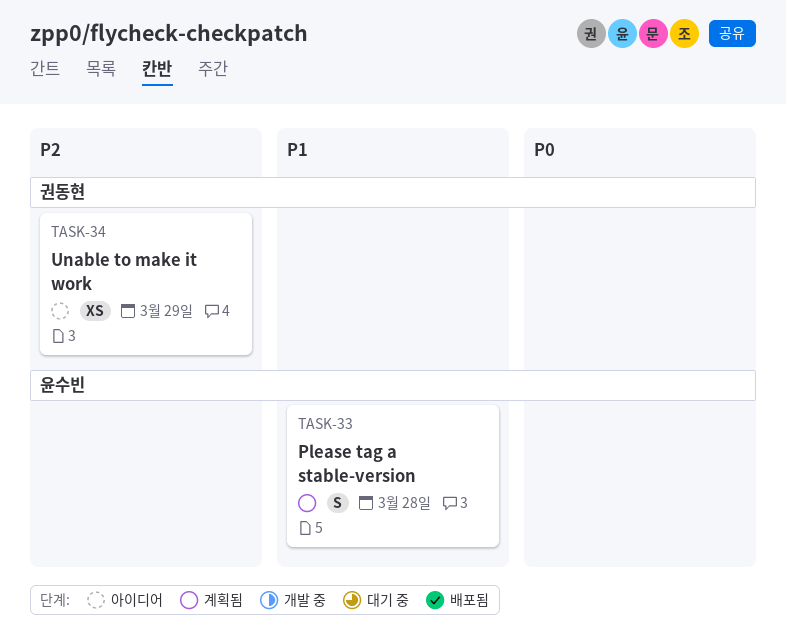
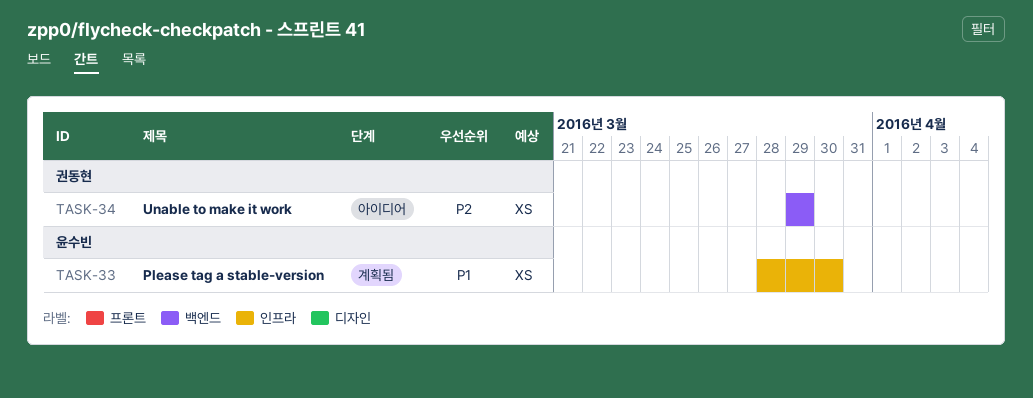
TASK-33, estimate: S -> XS
TASK-33, due: Mar 28 -> Mar 30

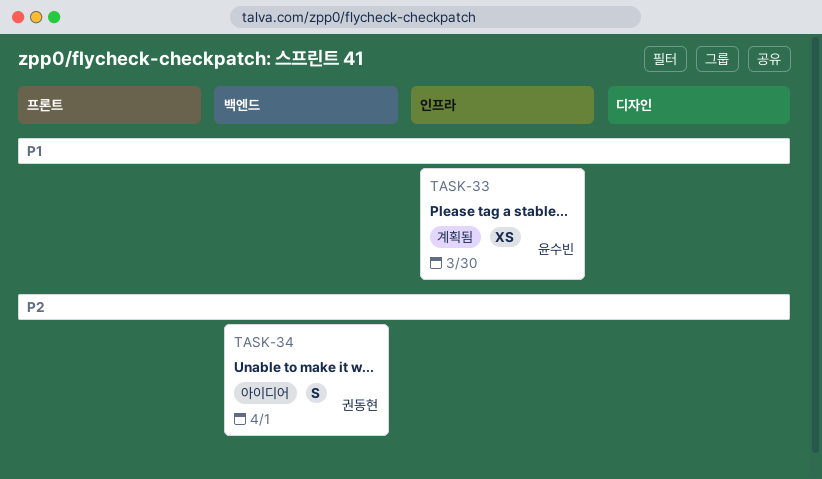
TASK-34, estimate: XS -> S
TASK-34, due: Mar 29 -> Apr 1

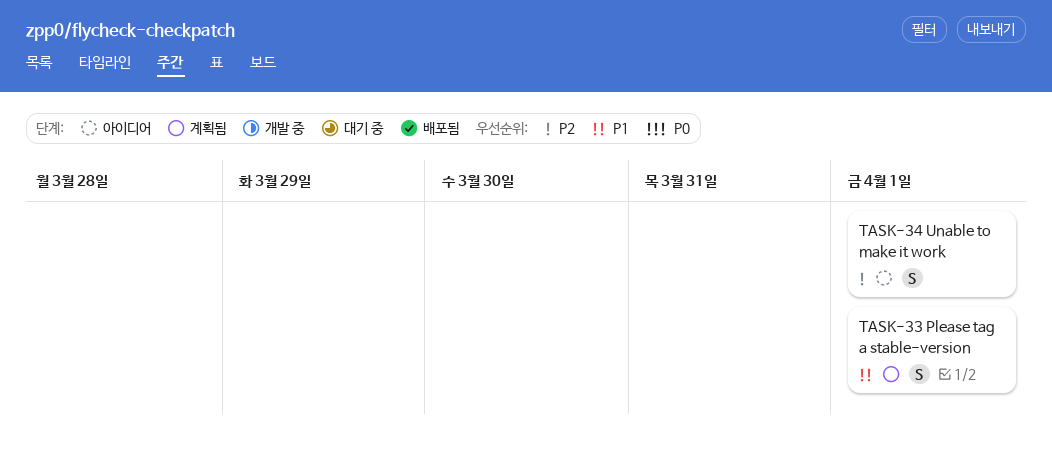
TASK-33, estimate: XS -> S
TASK-33, due: Mar 30 -> Apr 1

